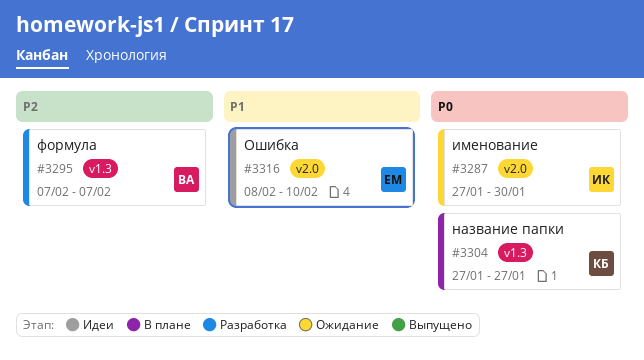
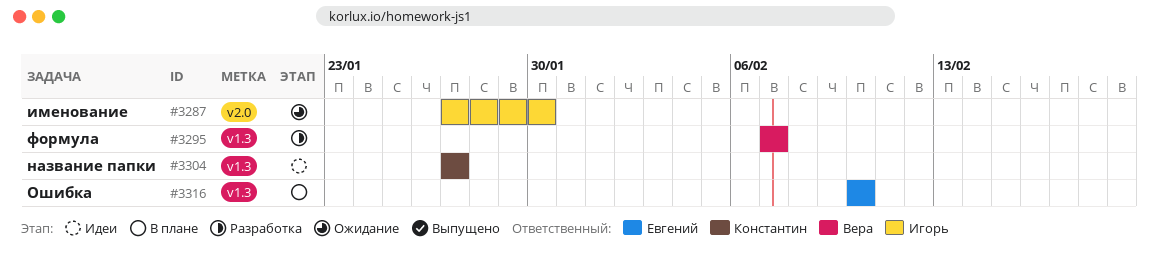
#3304, status: В плане -> Идеи
#3316, status: Идеи -> В плане
#3316, label: v2.0 -> v1.3
#3316, start: Feb 8 -> Feb 10

